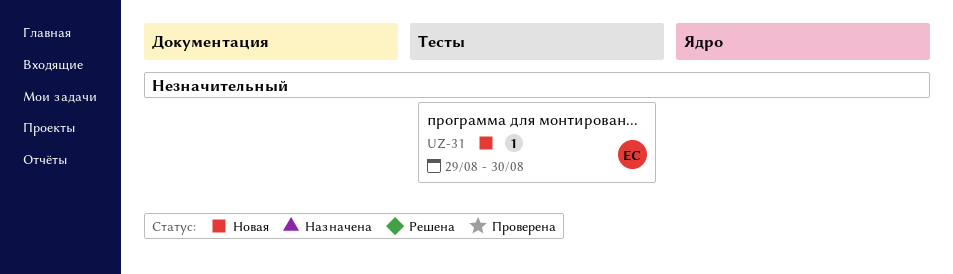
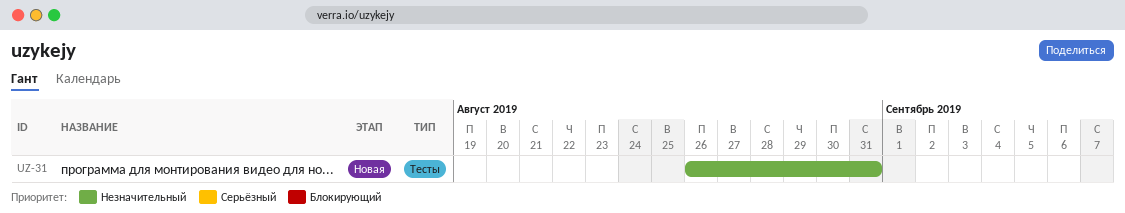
UZ-31, start: Aug 29 -> Aug 26
UZ-31, due: Aug 30 -> Aug 31

